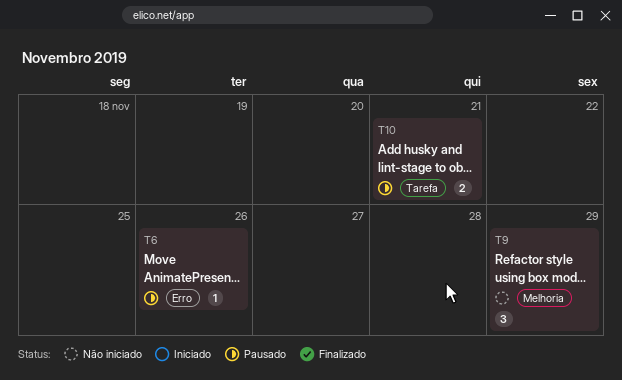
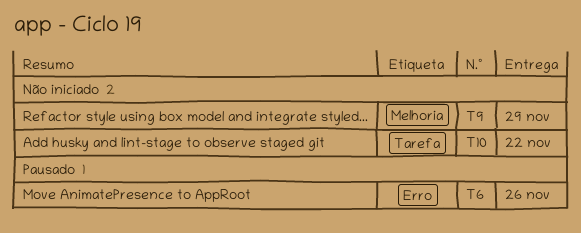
T10, status: Pausado -> Não iniciado
T10, due: Nov 21 -> Nov 22

